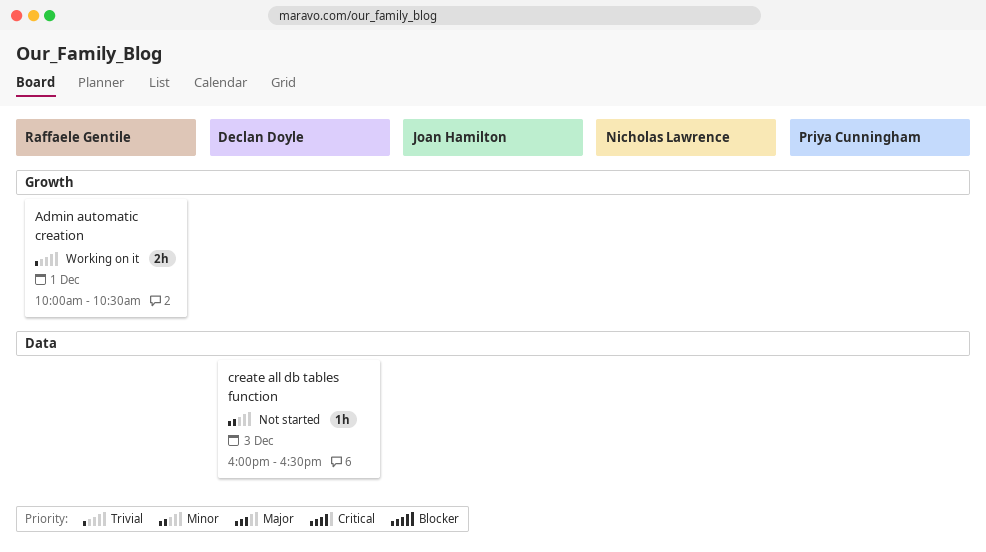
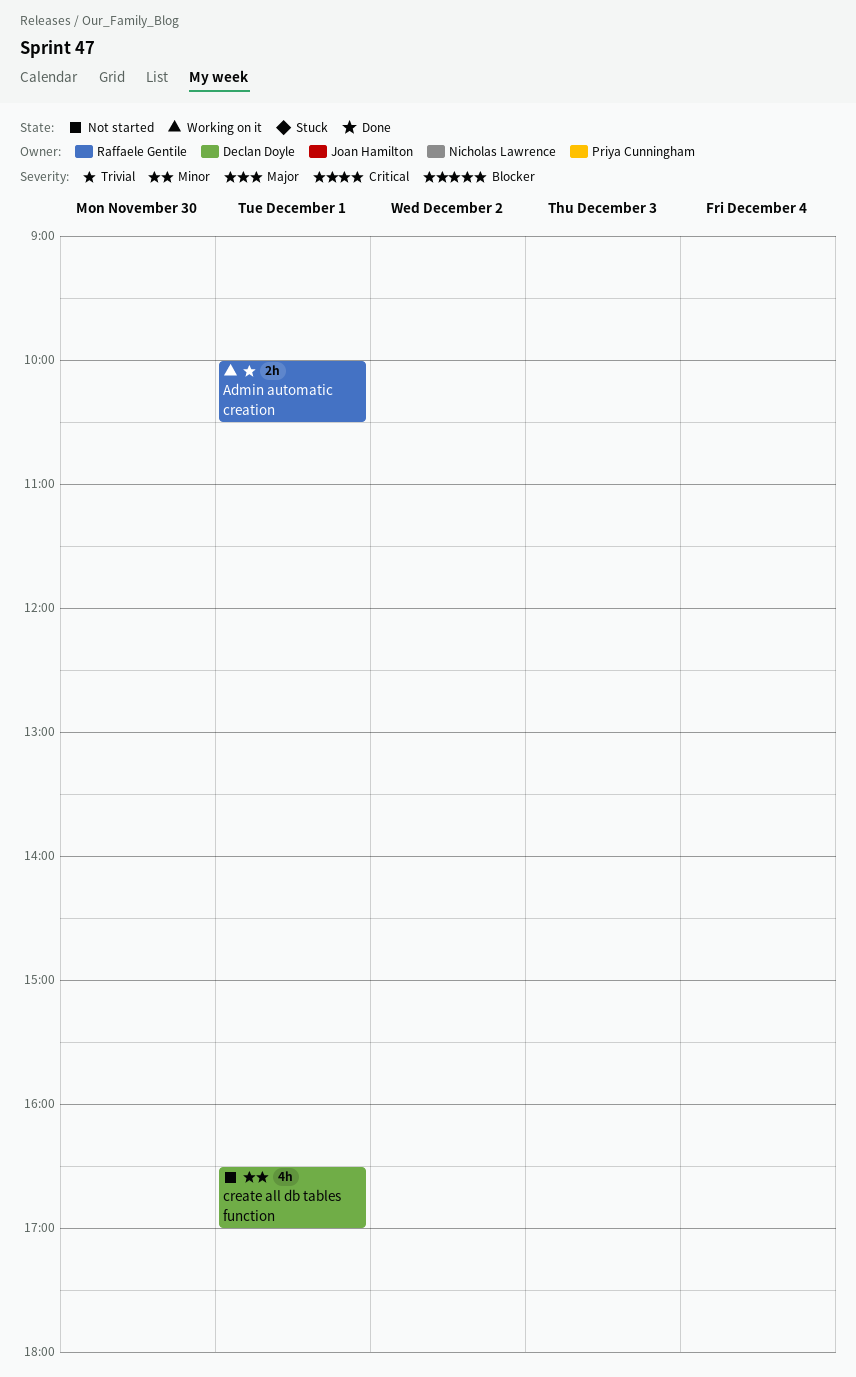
create all db tables function, estimate: 1h -> 4h
create all db tables function, day: Dec 3 -> Dec 1
create all db tables function, begins: 16:00 -> 16:30
create all db tables function, ends: 16:30 -> 17:00

